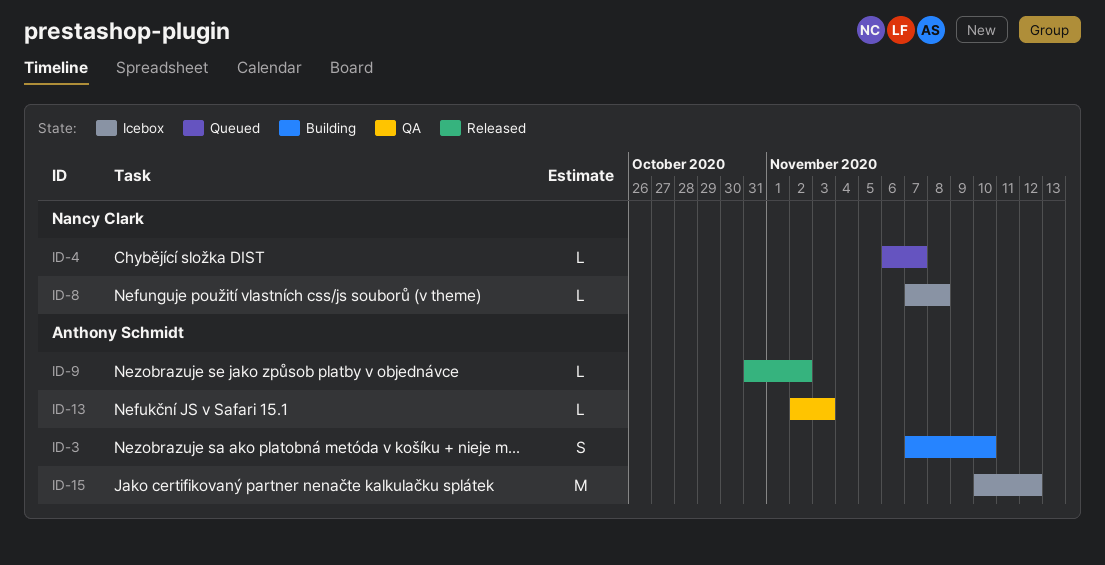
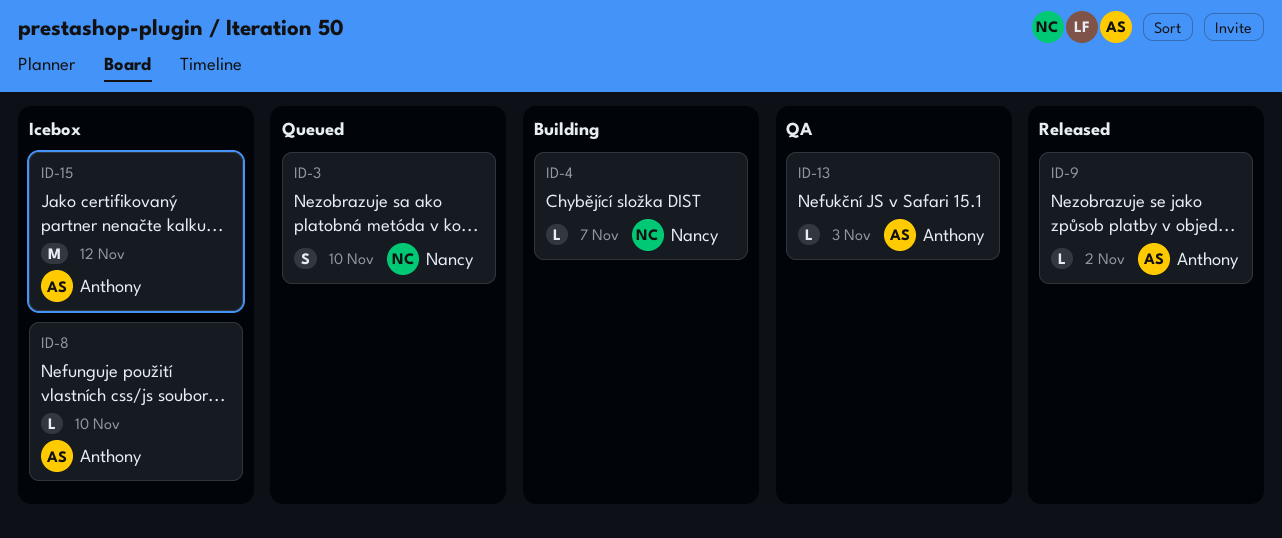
ID-3, status: Building -> Queued
ID-3, owner: Anthony Schmidt -> Nancy Clark
ID-4, status: Queued -> Building
ID-8, owner: Nancy Clark -> Anthony Schmidt
ID-8, due: Nov 8 -> Nov 10

